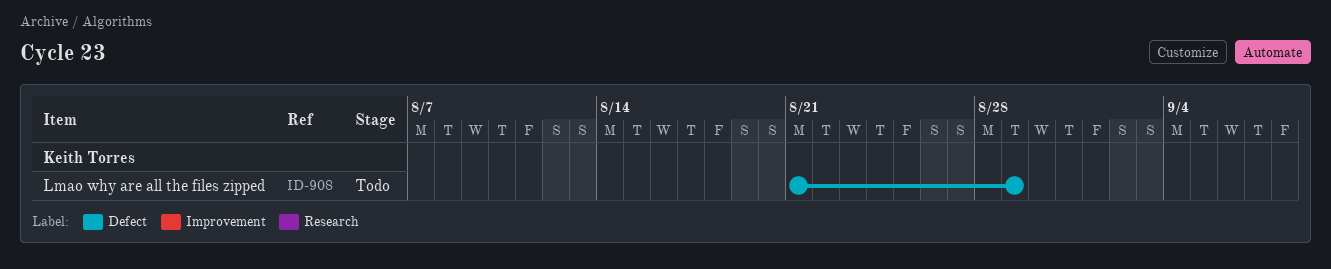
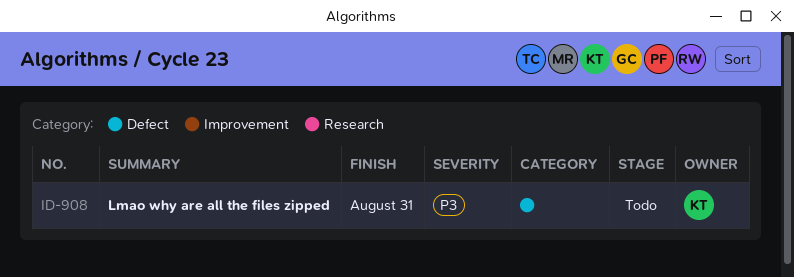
ID-908, due: Aug 29 -> Aug 31

